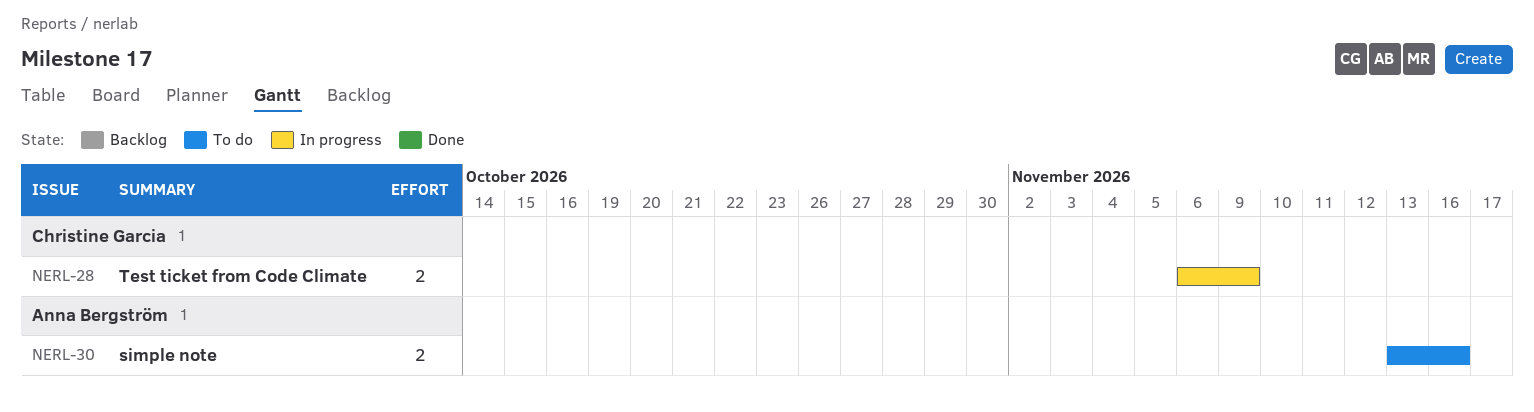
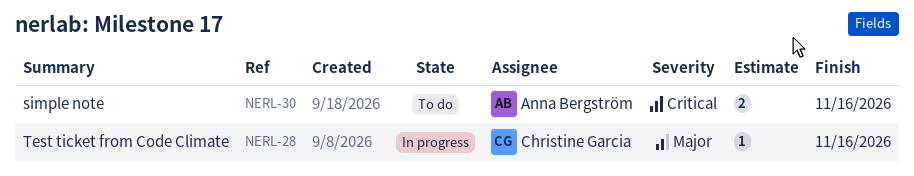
NERL-28, estimate: 2 -> 1
NERL-28, due: Nov 9 -> Nov 16

